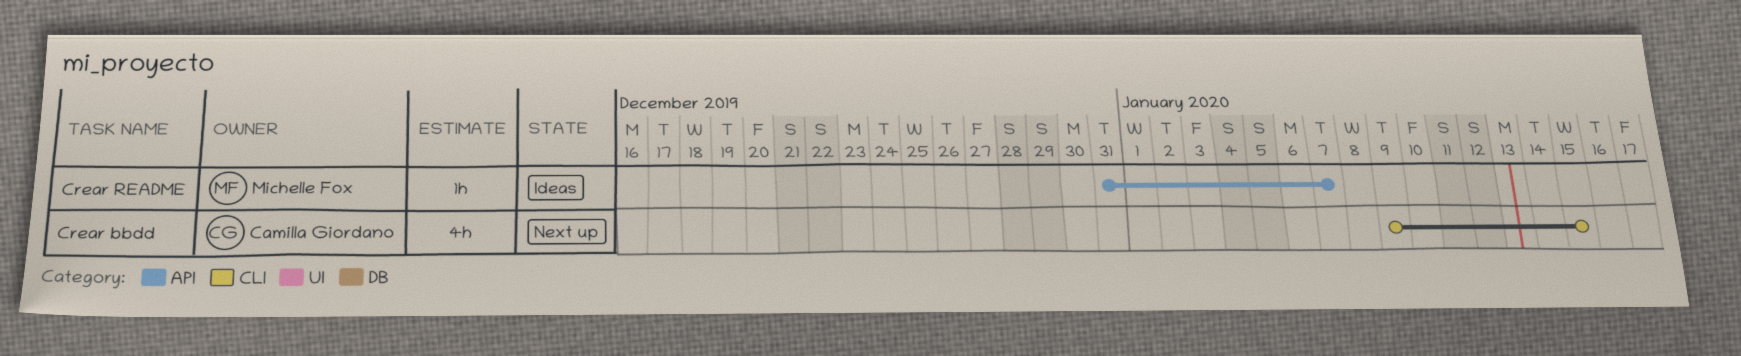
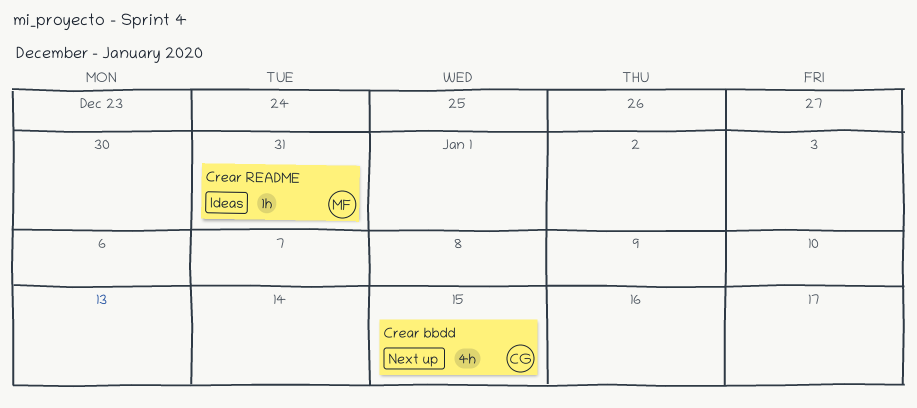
Crear README, due: Jan 7 -> Dec 31

